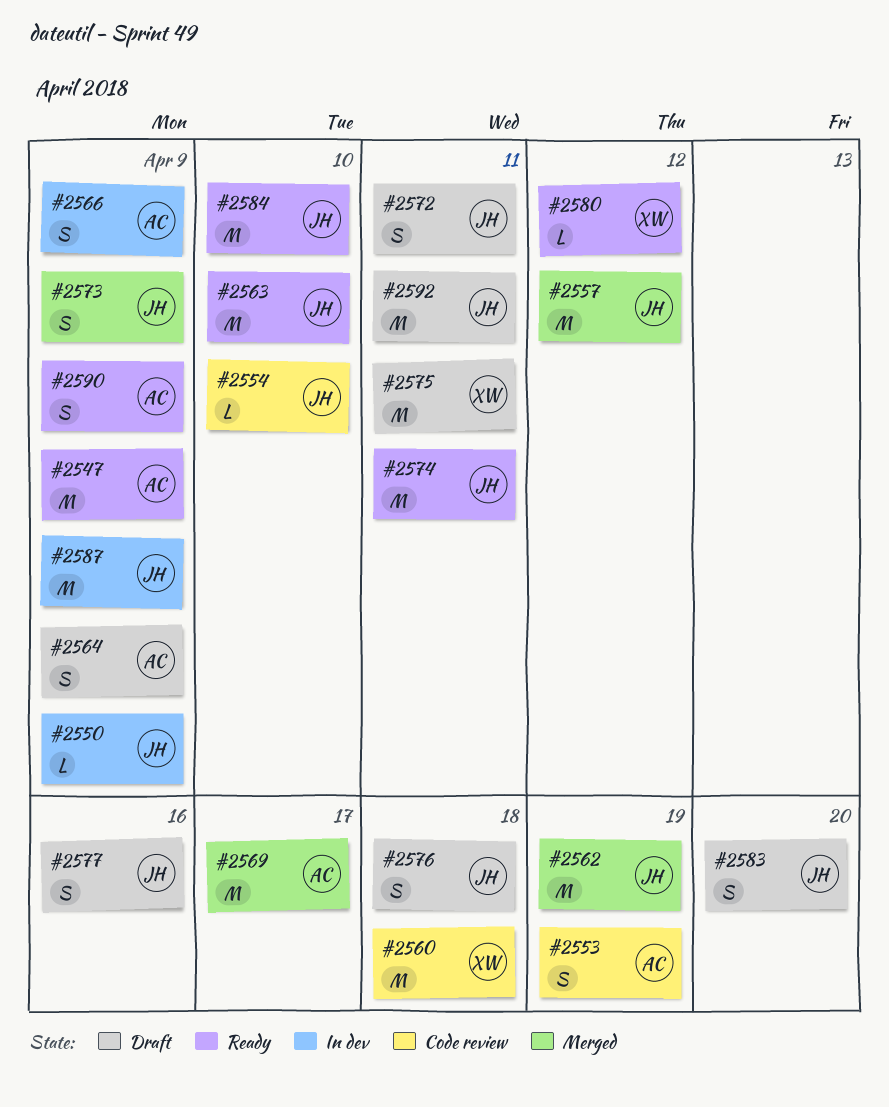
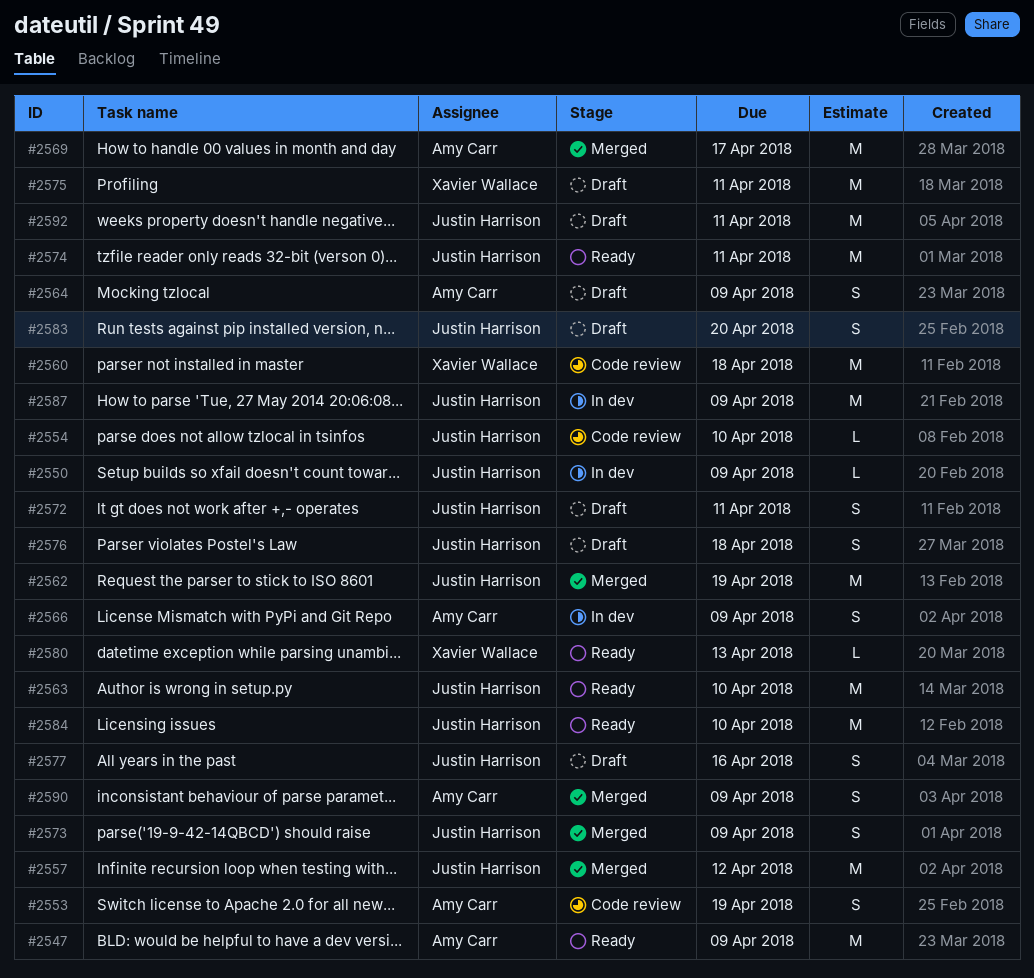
#2580, due: Apr 12 -> Apr 13
#2590, status: Ready -> Merged

